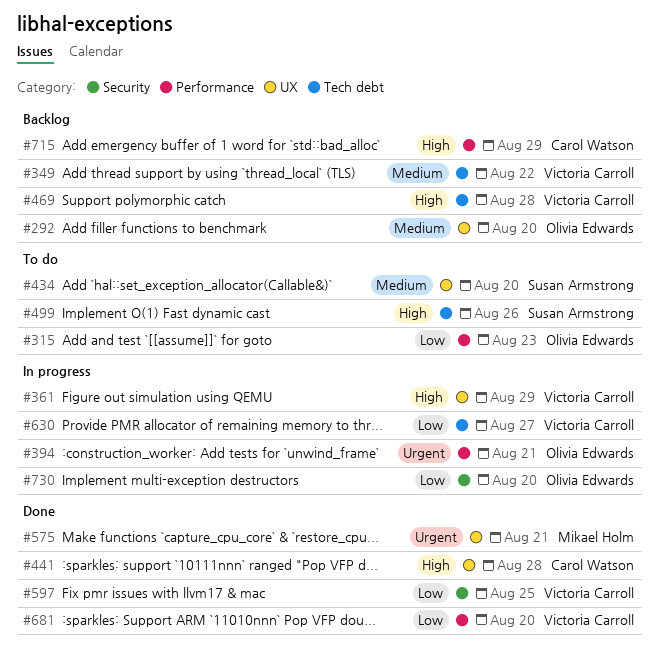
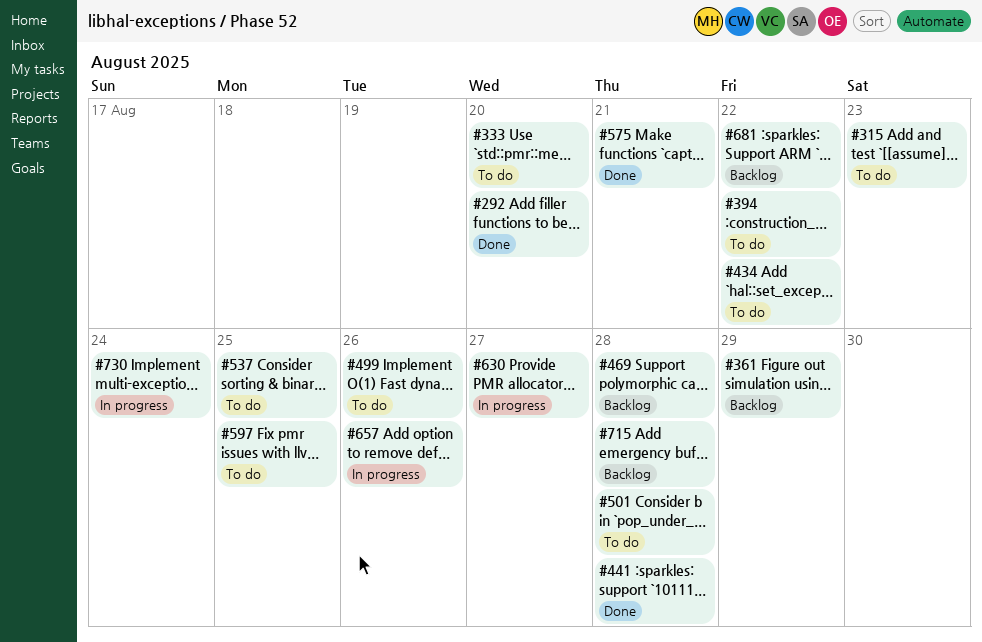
#292, status: Backlog -> Done
#333: none -> present
#349: present -> none
#361, status: In progress -> Backlog
#394, status: In progress -> To do
#394, due: Aug 21 -> Aug 22
#434, due: Aug 20 -> Aug 22
#501: none -> present
#537: none -> present
#597, status: Done -> To do
#657: none -> present
#681, status: Done -> Backlog
#681, due: Aug 20 -> Aug 22
#715, due: Aug 29 -> Aug 28
#730, due: Aug 20 -> Aug 24

